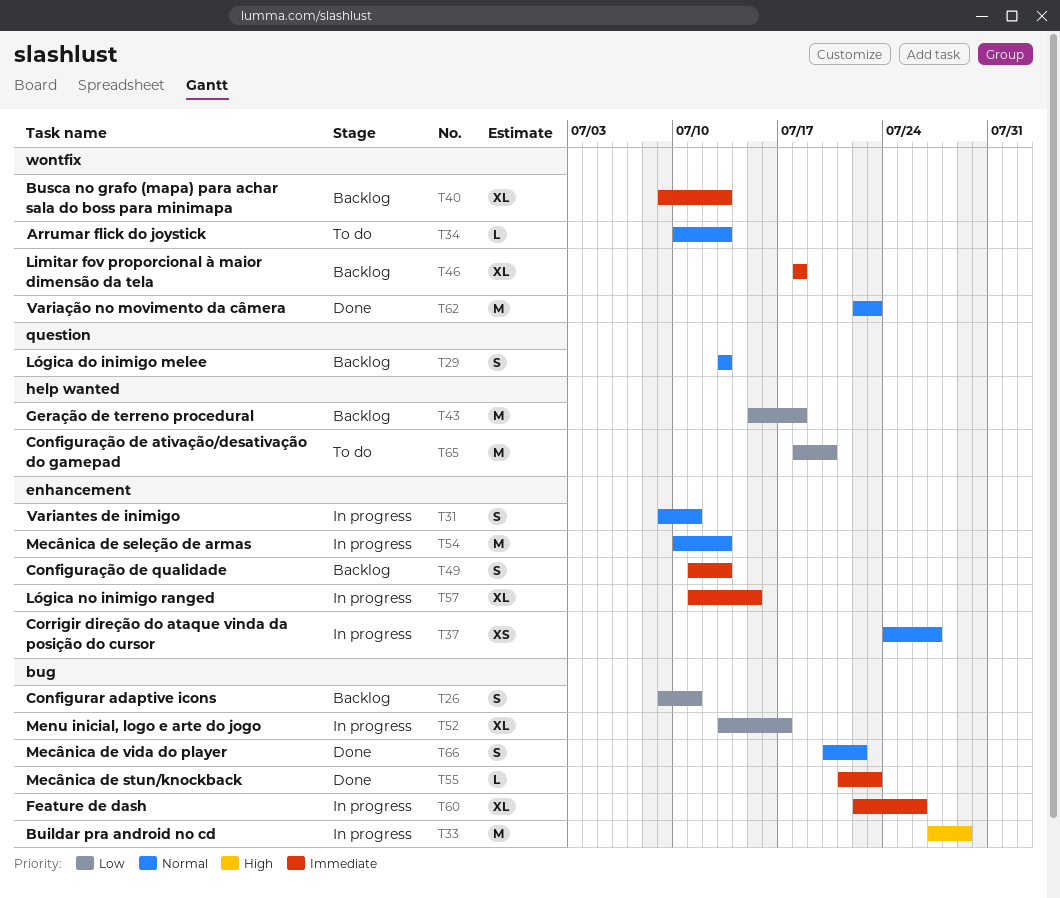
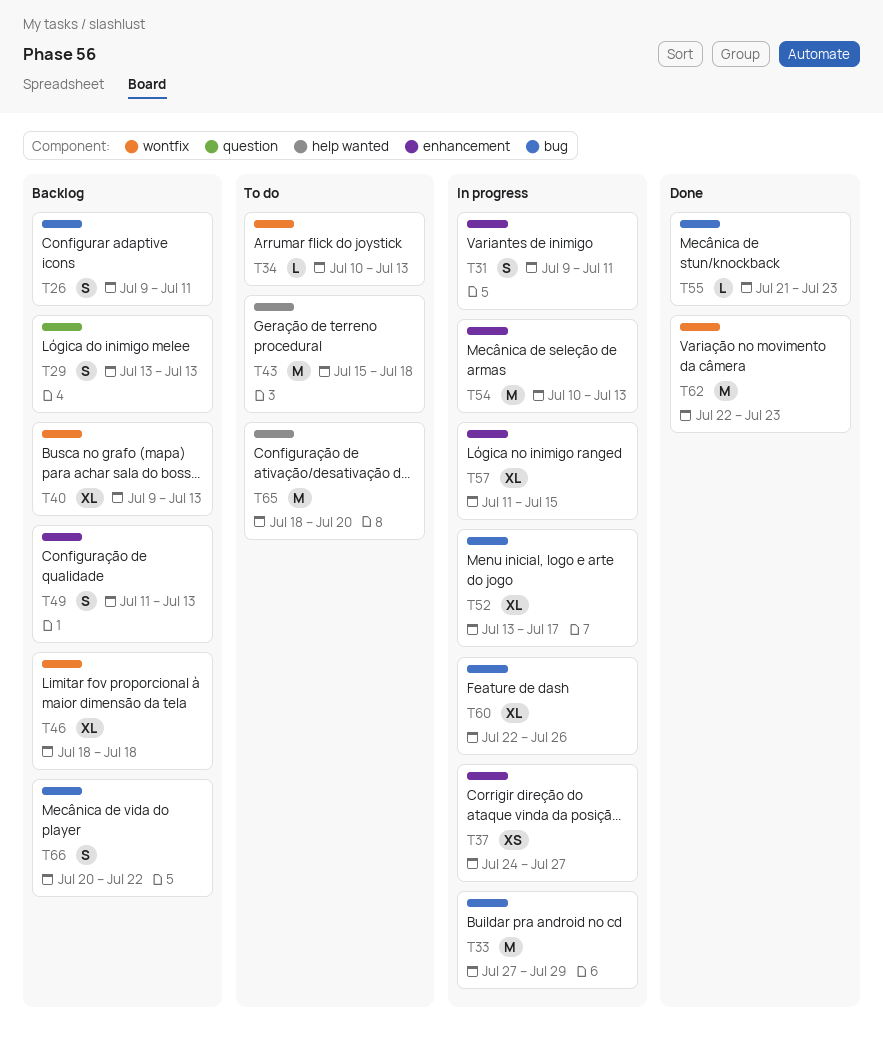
T43, status: Backlog -> To do
T66, status: Done -> Backlog

